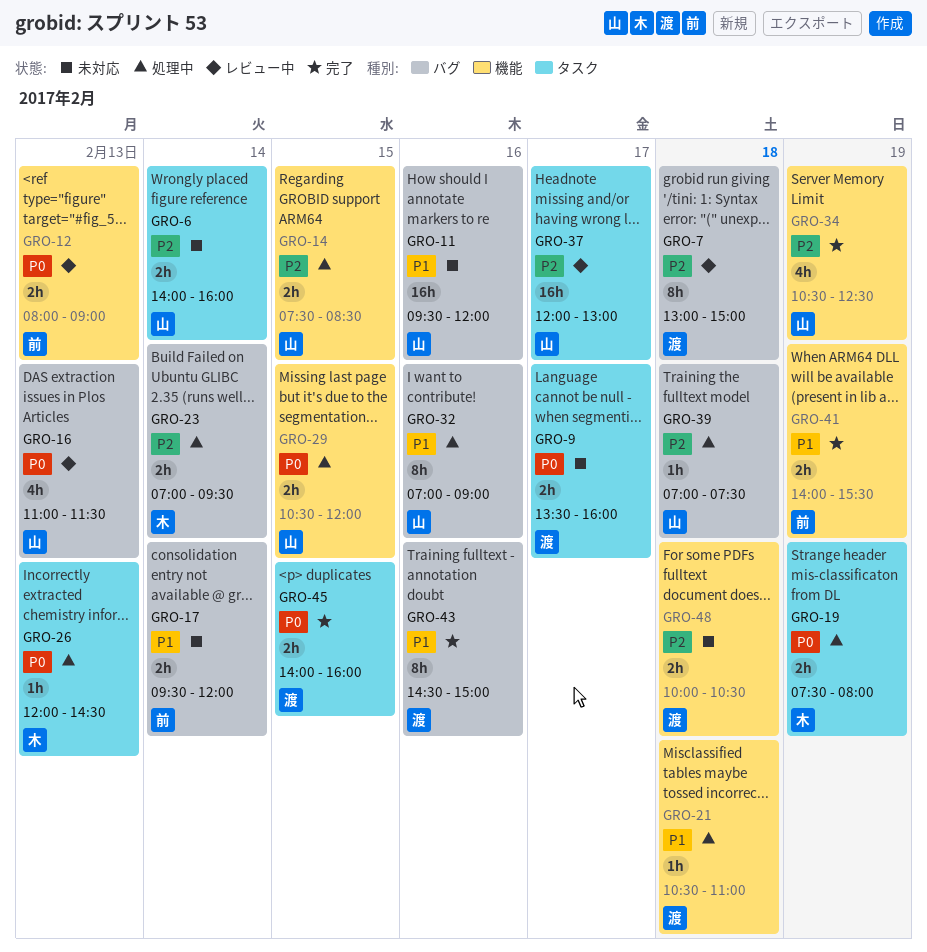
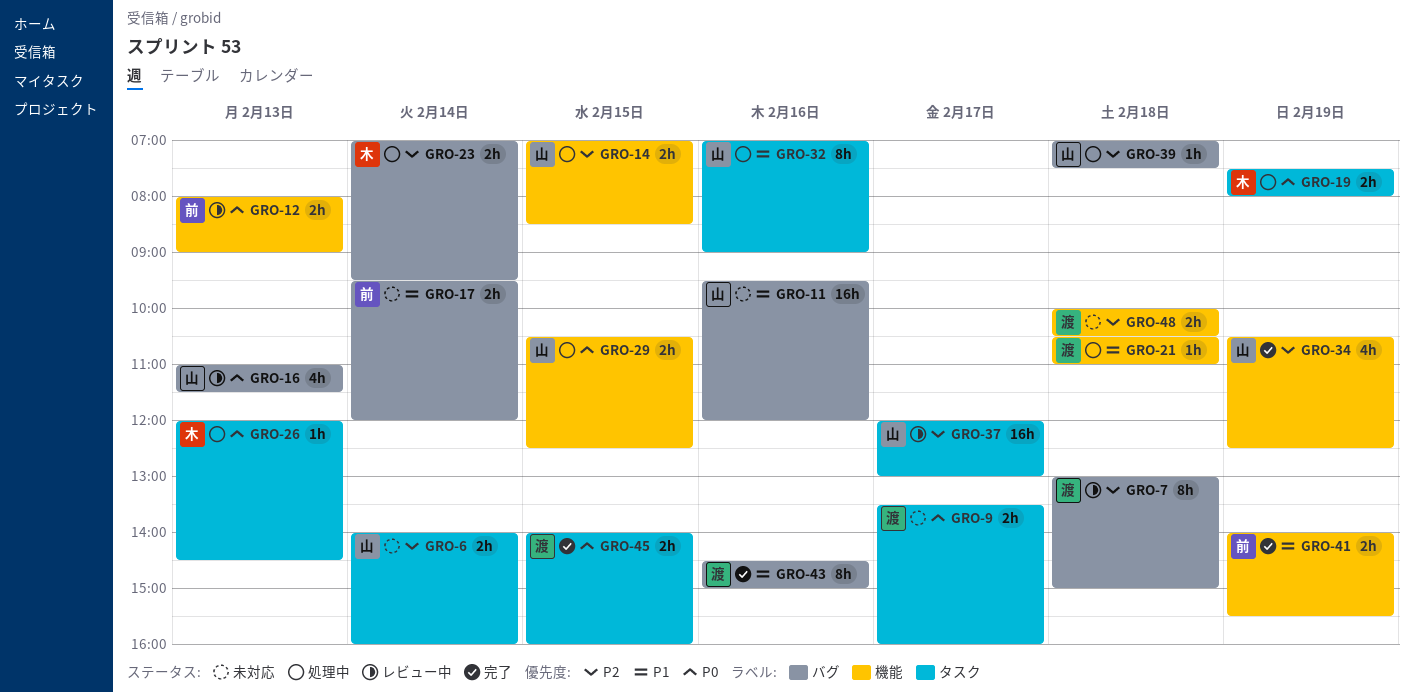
GRO-14, begins: 07:30 -> 07:00
GRO-29, ends: 12:00 -> 12:30
GRO-32, label: バグ -> タスク

